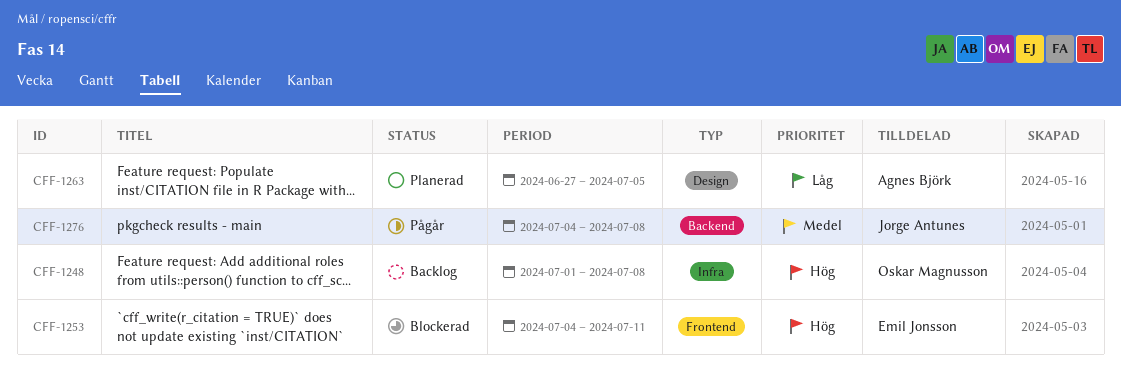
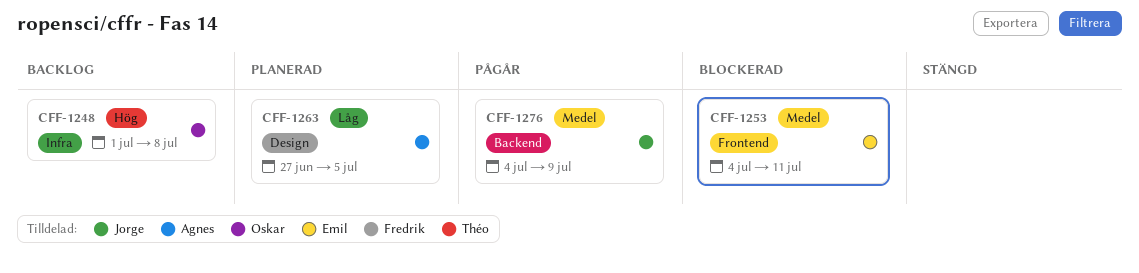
CFF-1253, priority: Hög -> Medel
CFF-1276, due: Jul 8 -> Jul 9

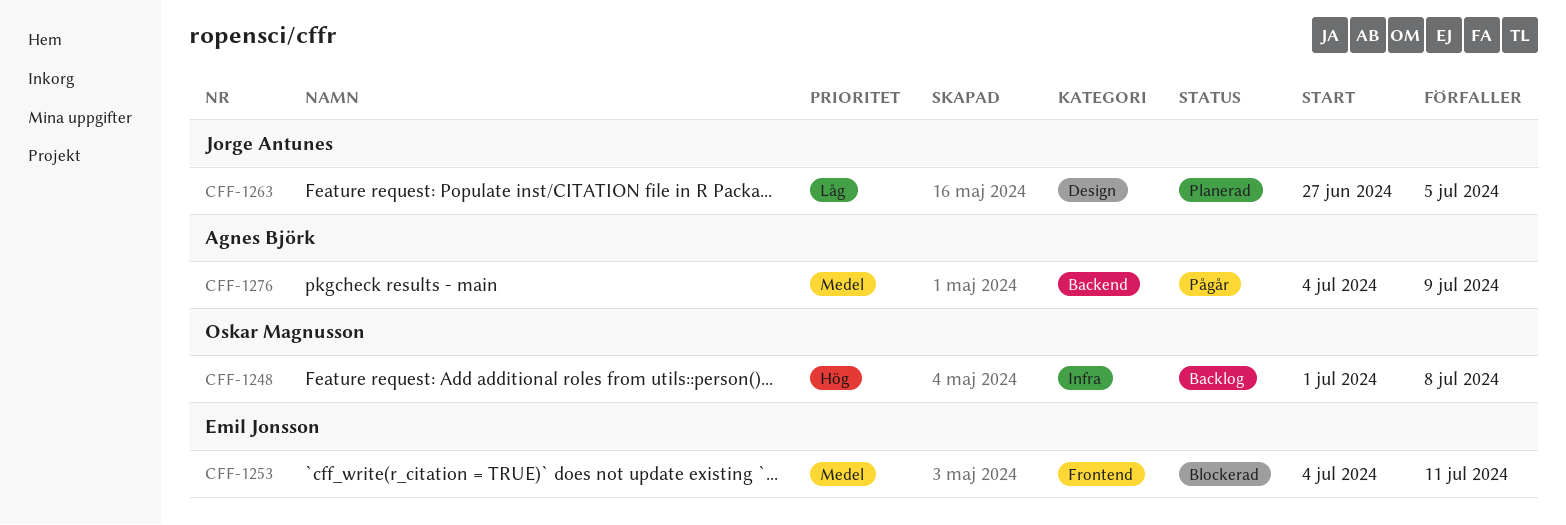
CFF-1263, owner: Agnes Björk -> Jorge Antunes
CFF-1276, owner: Jorge Antunes -> Agnes Björk

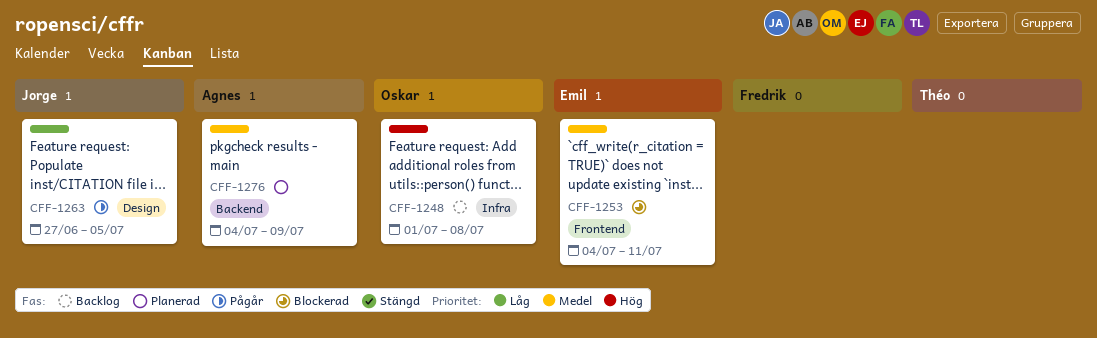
CFF-1263, status: Planerad -> Pågår
CFF-1276, status: Pågår -> Planerad

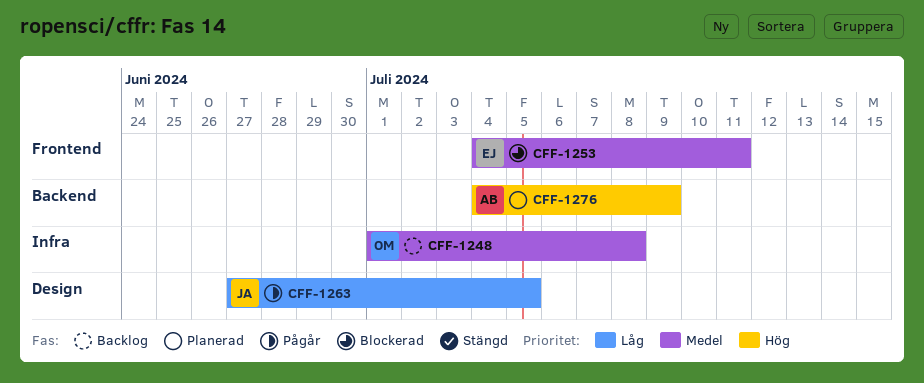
CFF-1248, priority: Hög -> Medel
CFF-1276, priority: Medel -> Hög

